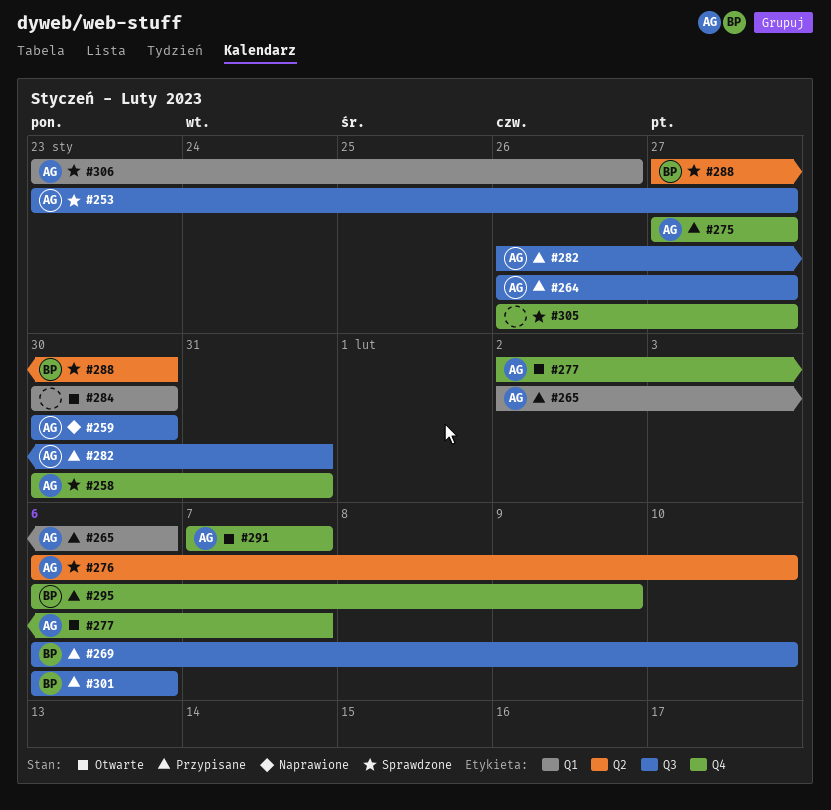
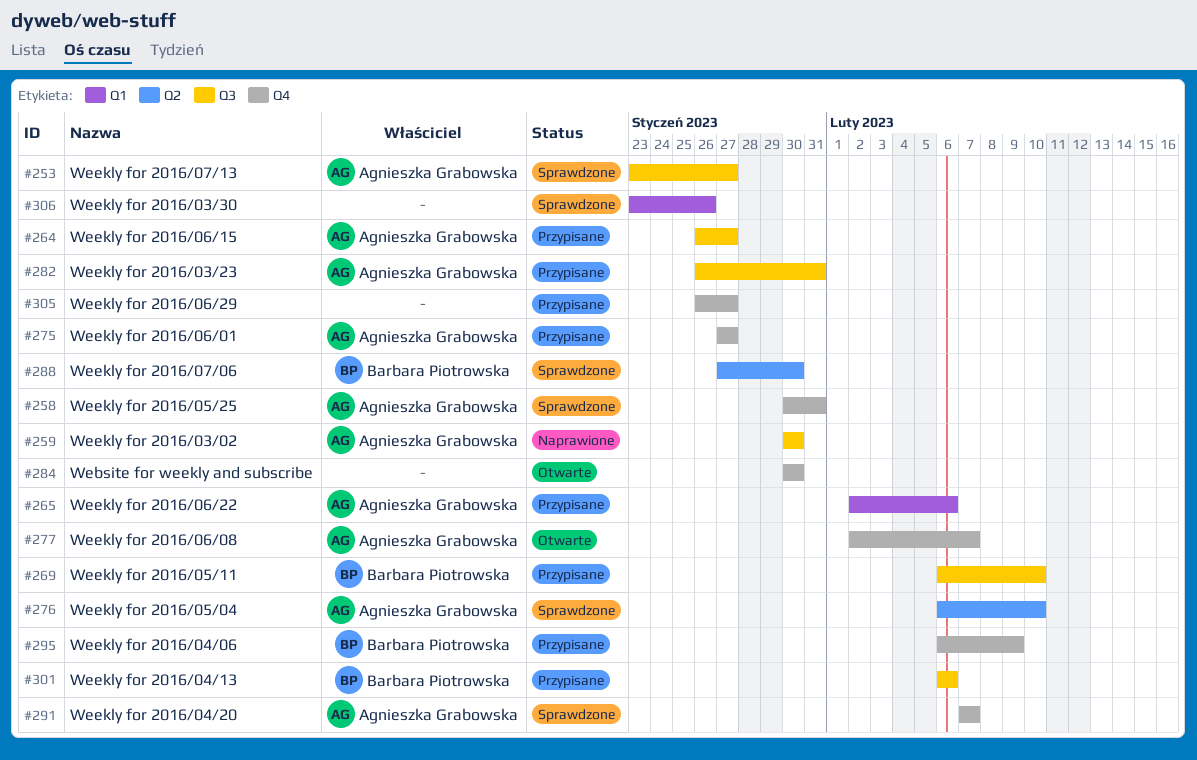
#284, label: Q1 -> Q4
#291, status: Otwarte -> Sprawdzone
#305, status: Sprawdzone -> Przypisane
#306, owner: Agnieszka Grabowska -> none

